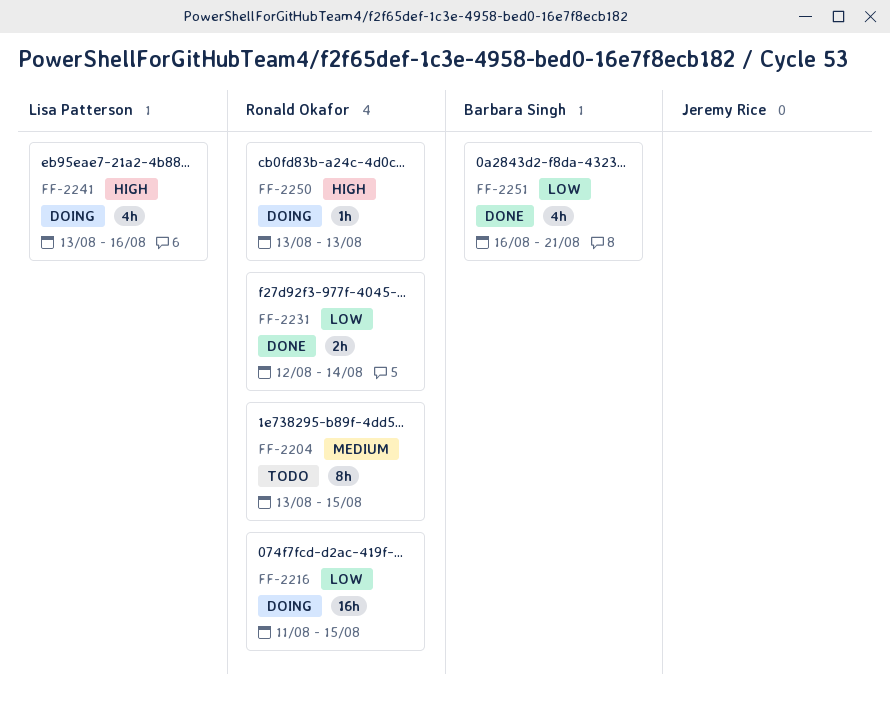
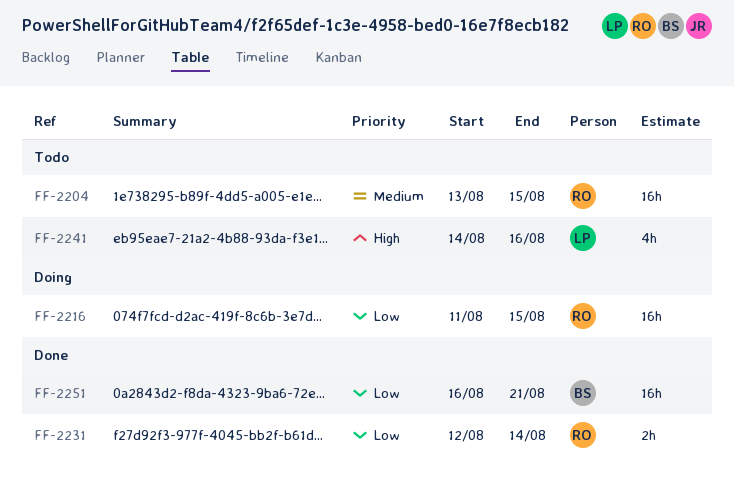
FF-2204, estimate: 8h -> 16h
FF-2241, status: Doing -> Todo
FF-2241, start: Aug 13 -> Aug 14
FF-2250: present -> none
FF-2251, estimate: 4h -> 16h

